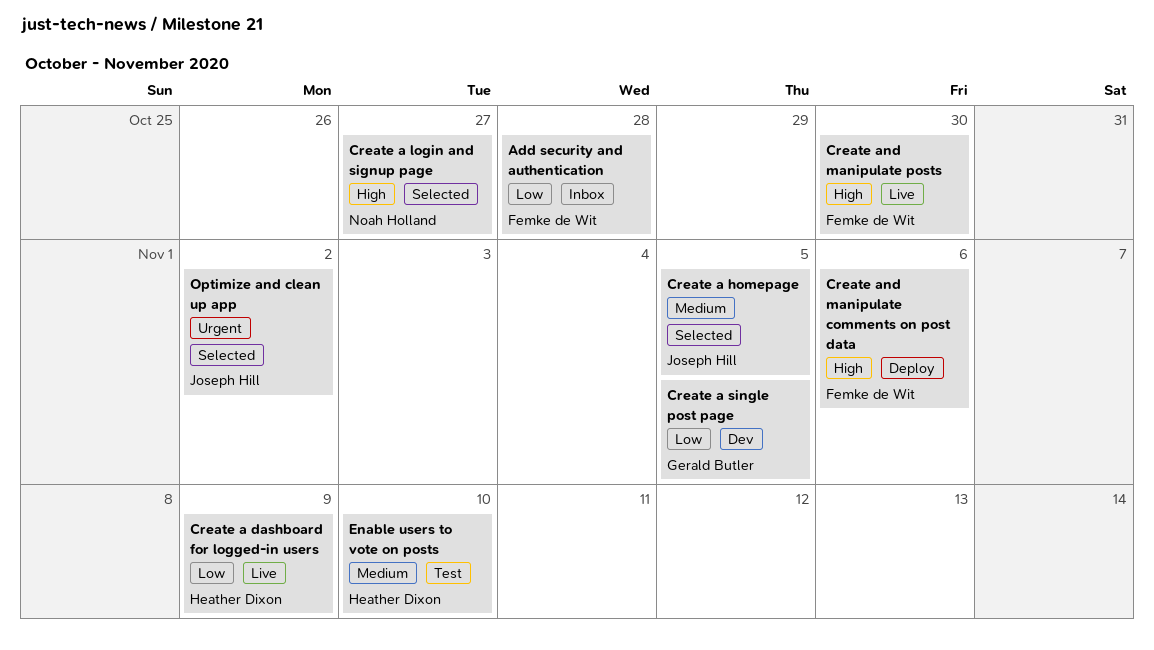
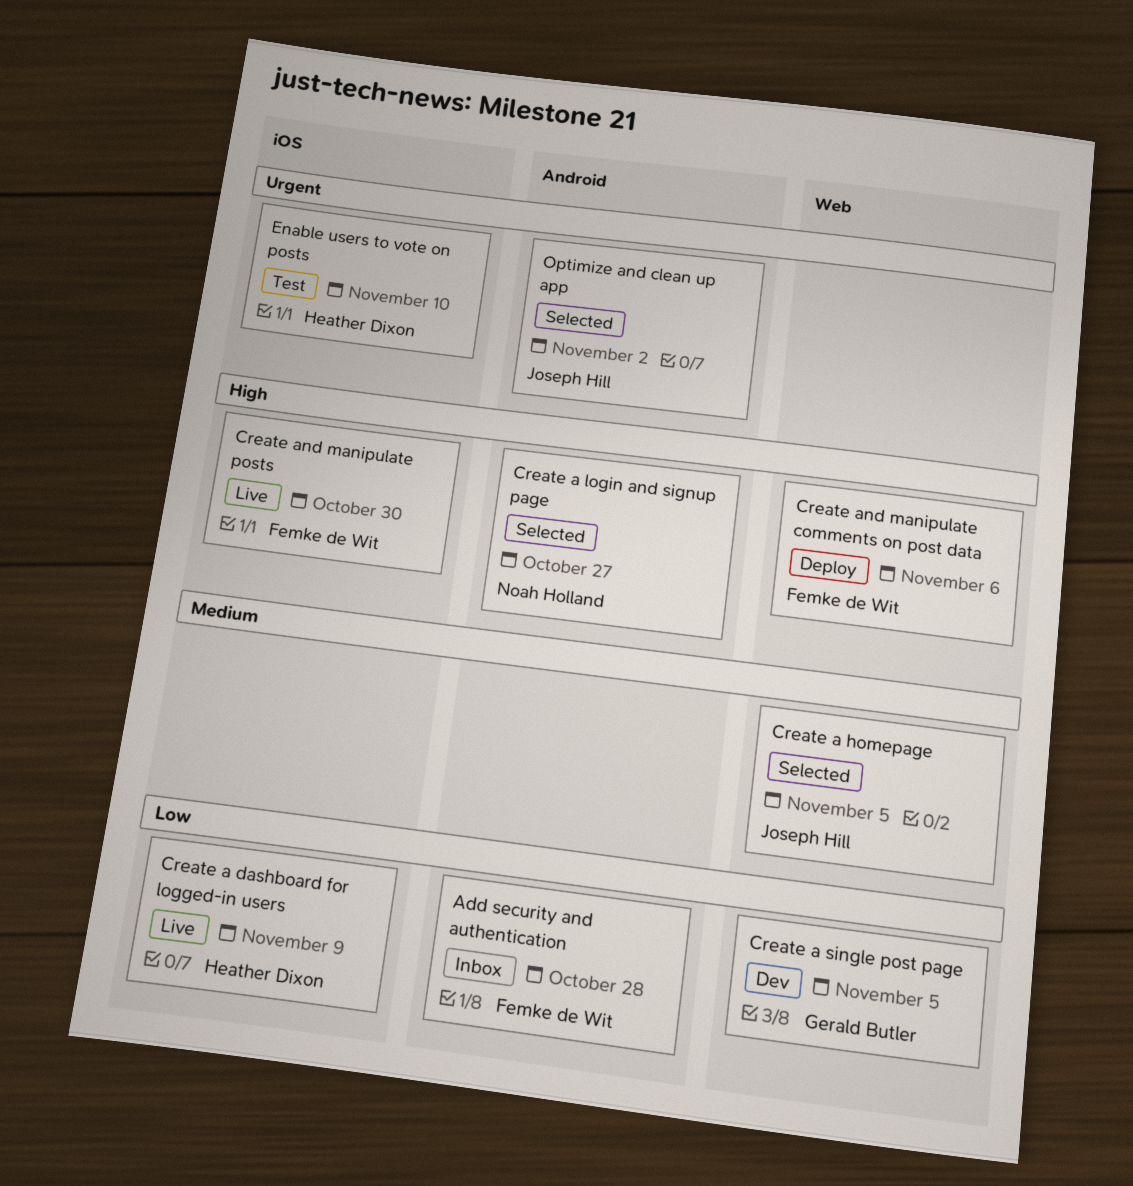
Enable users to vote on posts, priority: Medium -> Urgent

